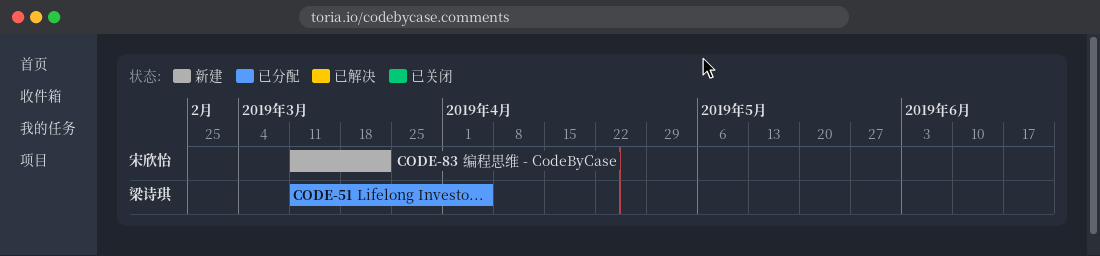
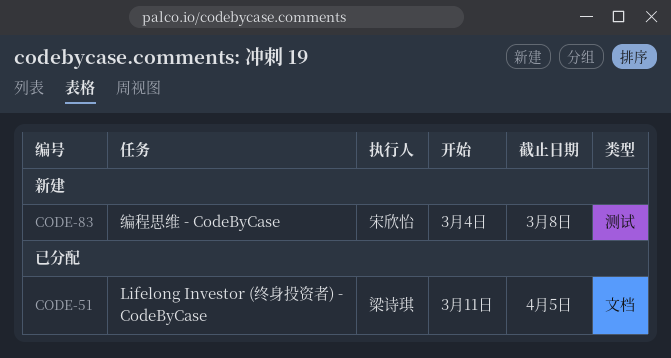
CODE-83, start: Mar 11 -> Mar 4
CODE-83, due: Mar 22 -> Mar 8

